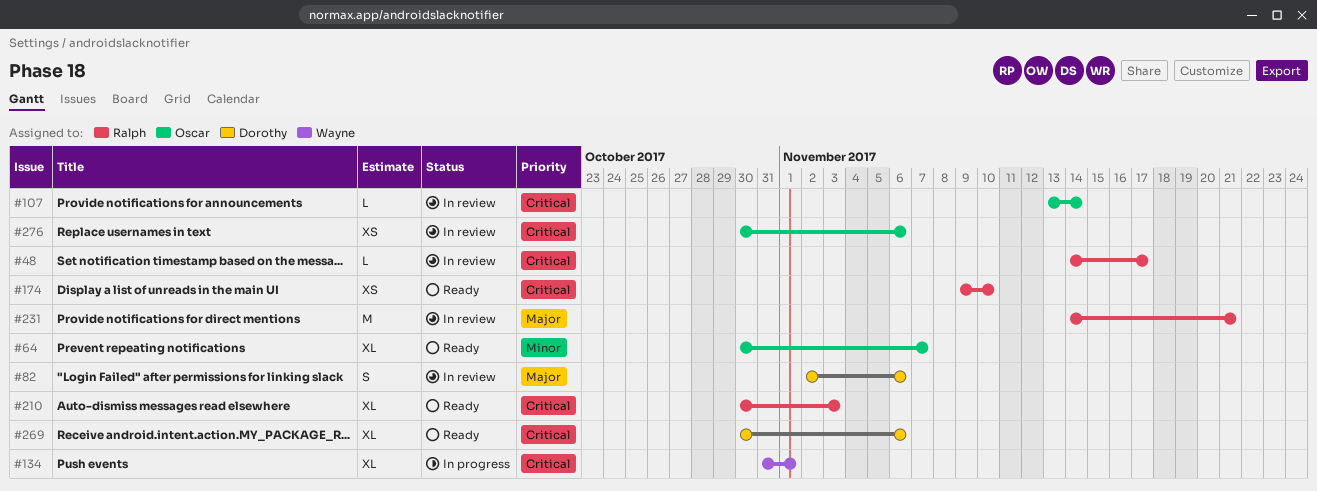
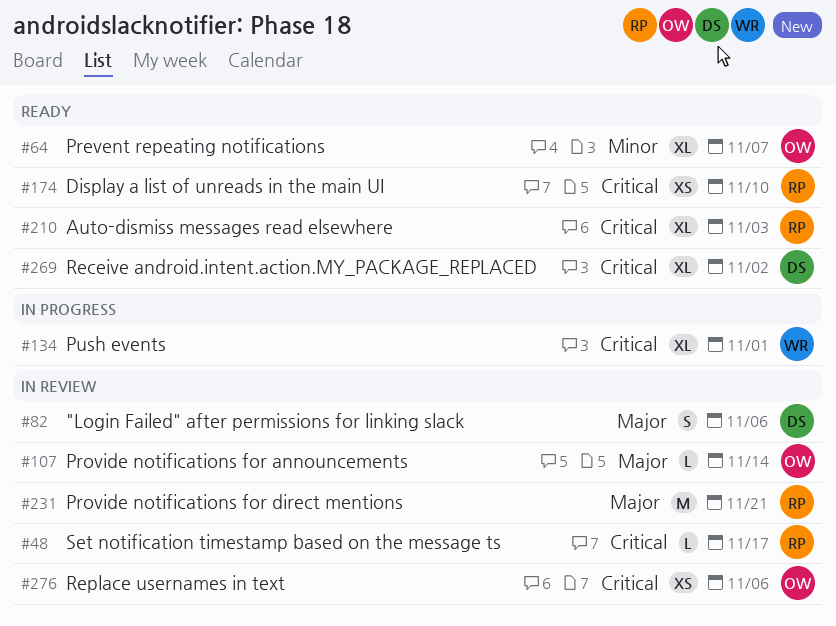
#107, priority: Critical -> Major
#269, due: Nov 6 -> Nov 2

